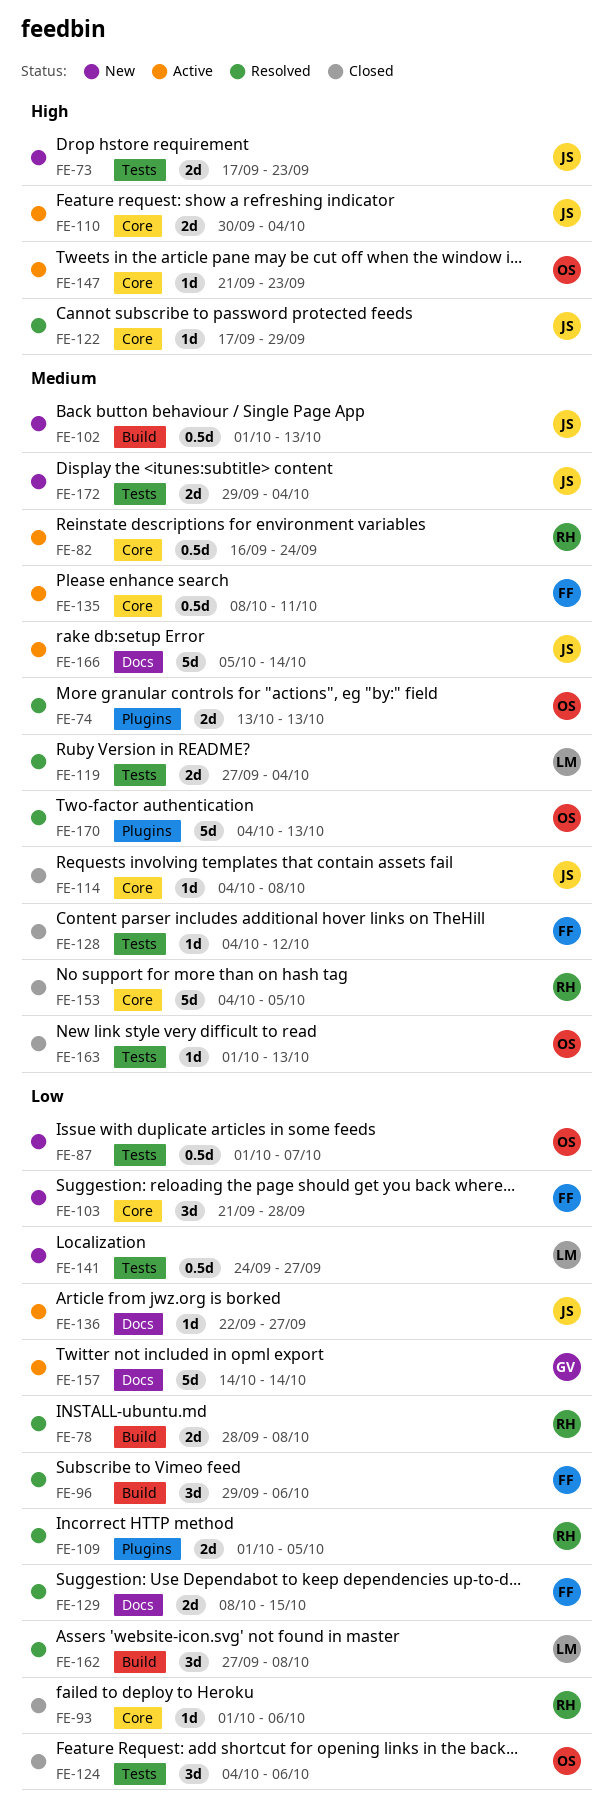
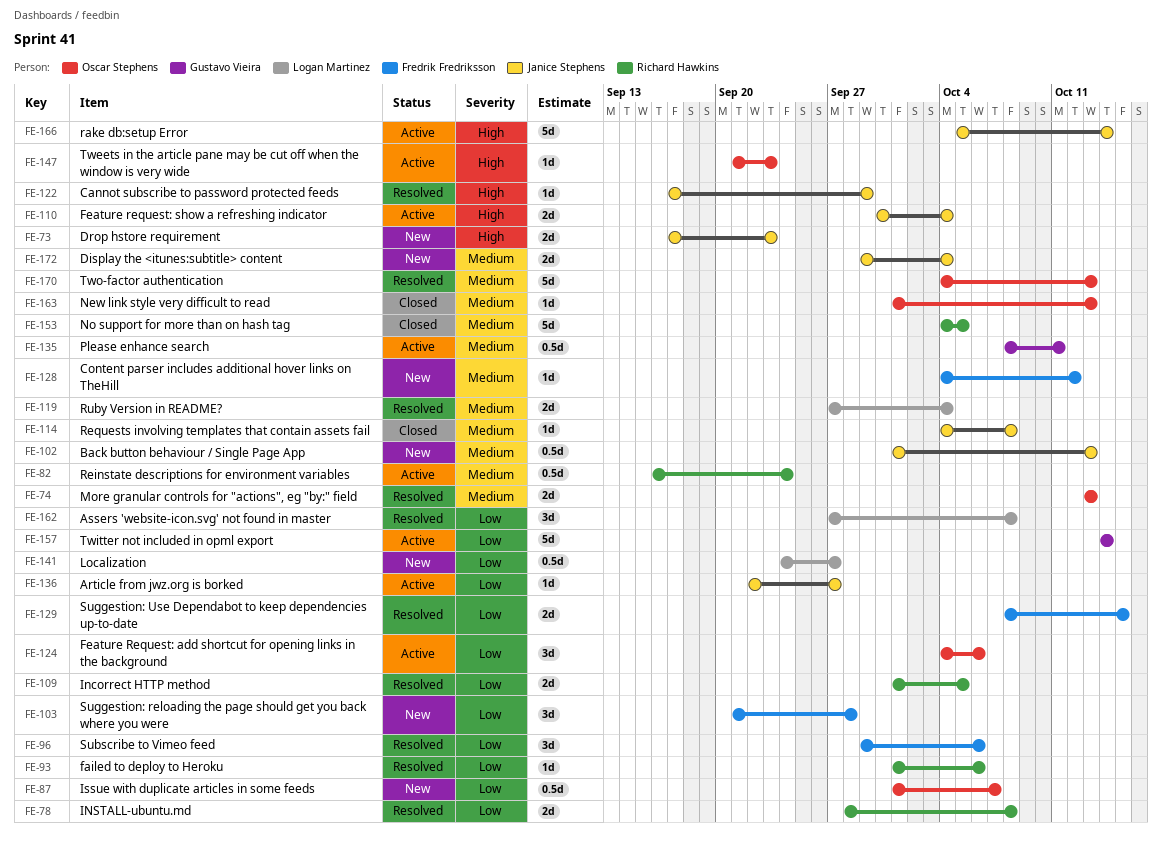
FE-93, status: Closed -> Resolved
FE-124, status: Closed -> Active
FE-128, status: Closed -> New
FE-135, owner: Fredrik Fredriksson -> Gustavo Vieira
FE-166, priority: Medium -> High

